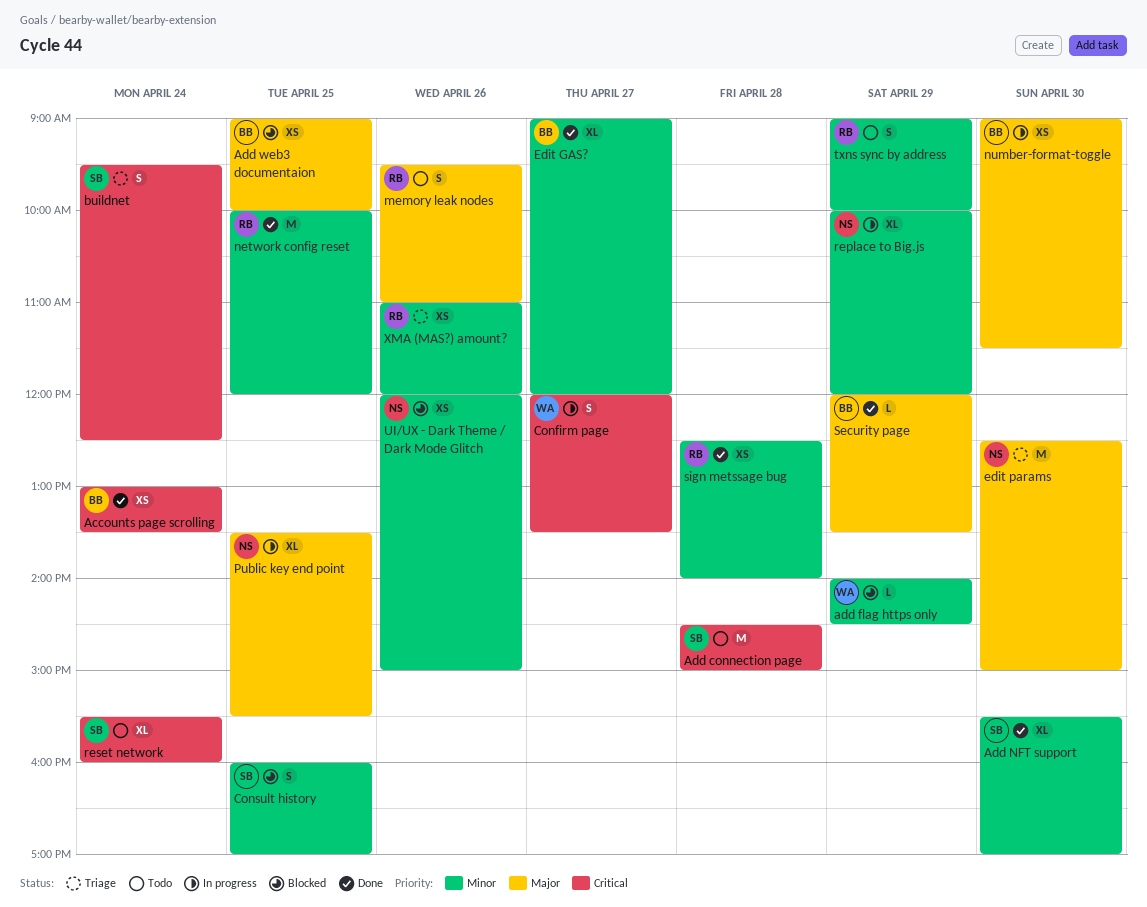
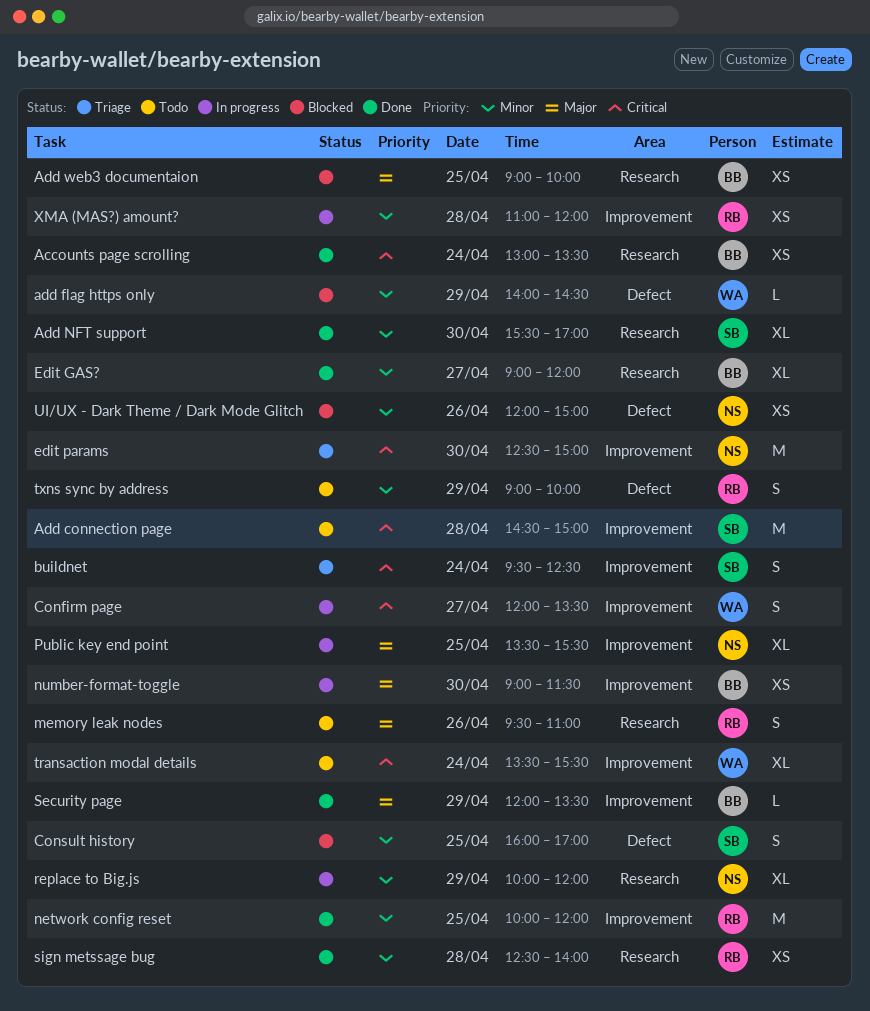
edit params, priority: Major -> Critical
reset network: present -> none
transaction modal details: none -> present
XMA (MAS?) amount?, status: Triage -> In progress
XMA (MAS?) amount?, day: Apr 26 -> Apr 28

